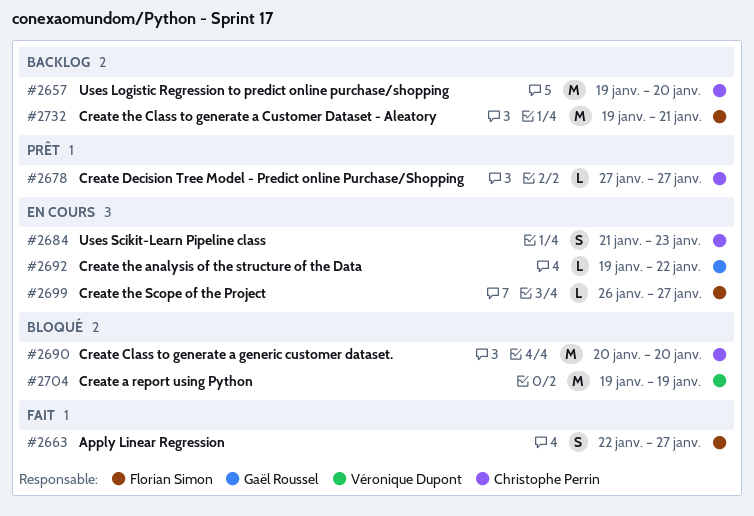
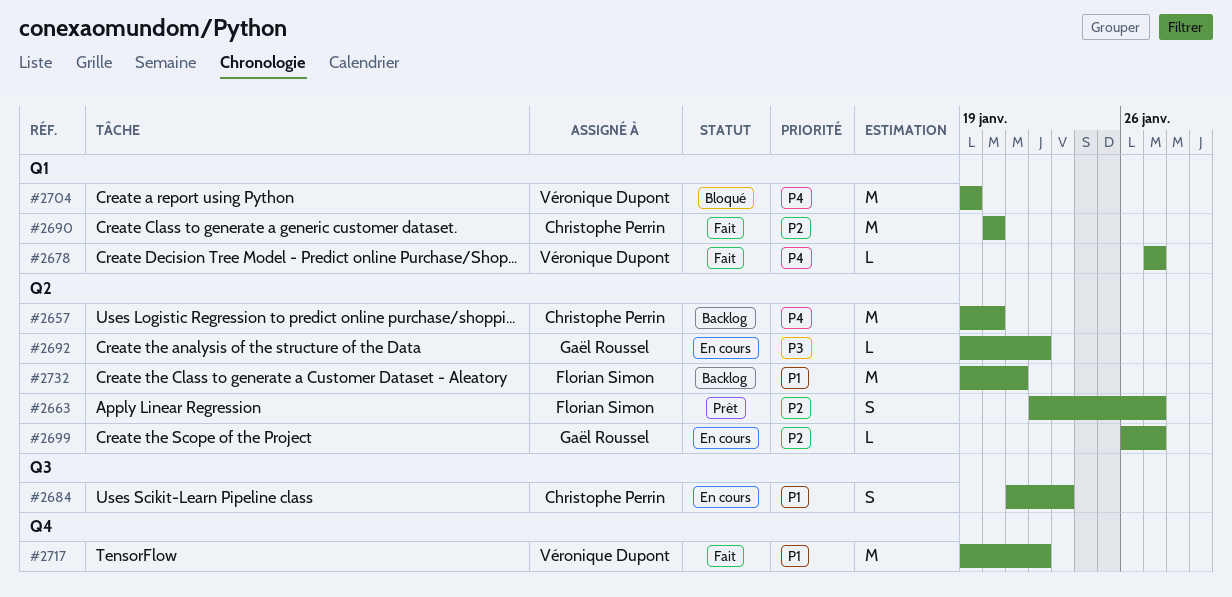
#2663, status: Fait -> Prêt
#2678, status: Prêt -> Fait
#2678, owner: Christophe Perrin -> Véronique Dupont
#2690, status: Bloqué -> Fait
#2699, owner: Florian Simon -> Gaël Roussel
#2717: none -> present

